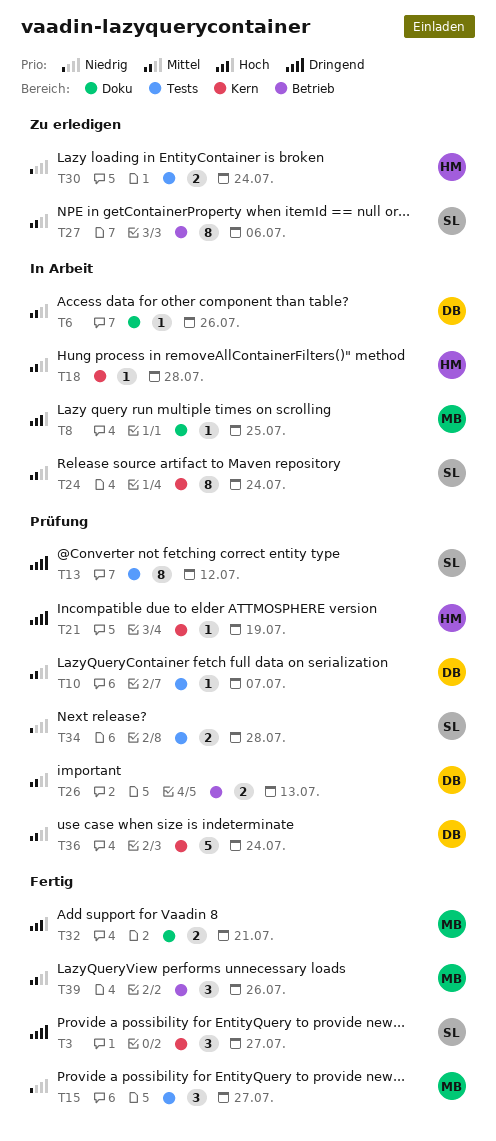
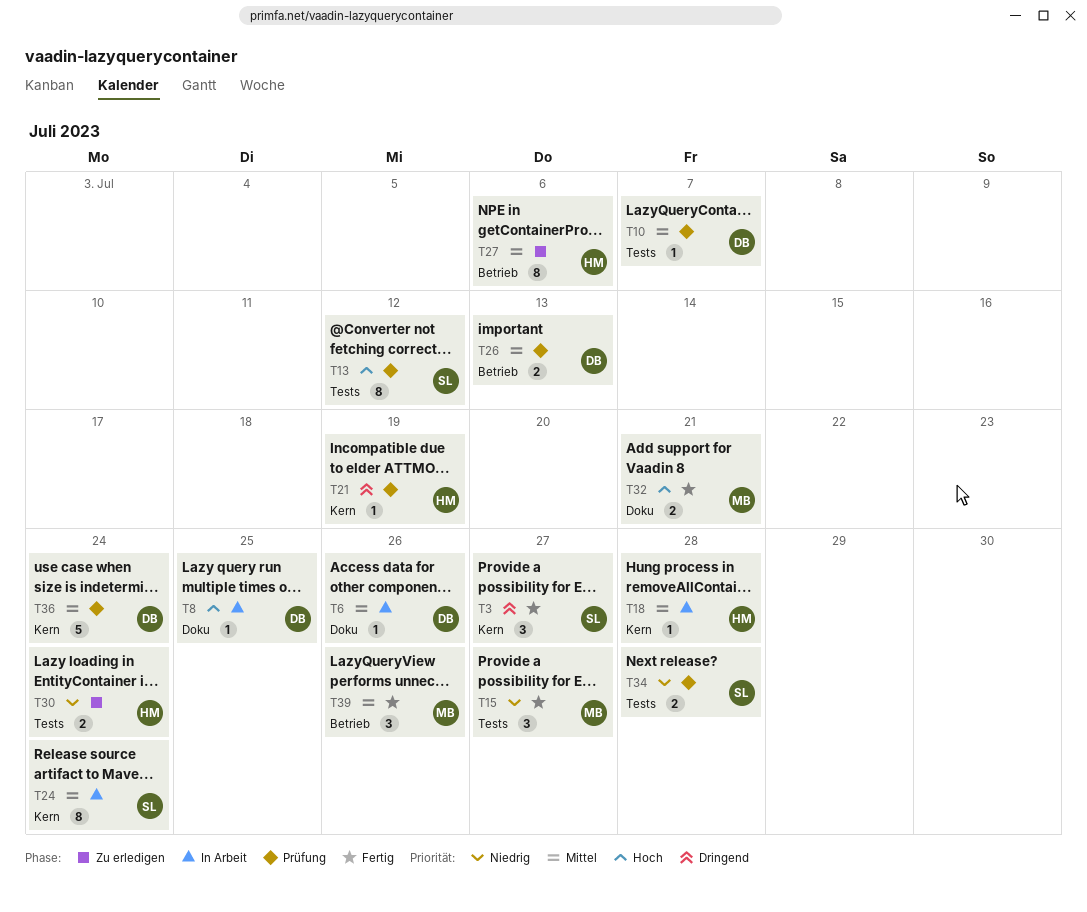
T8, owner: MB -> DB
T13, priority: Dringend -> Hoch
T27, owner: SL -> HM

